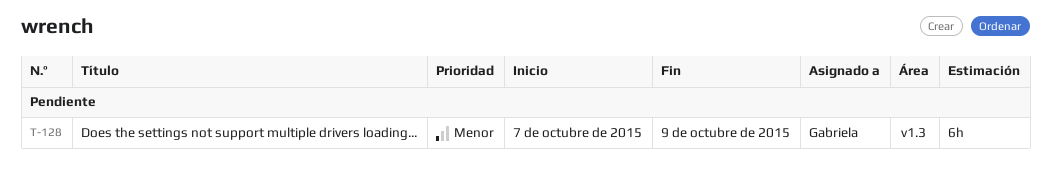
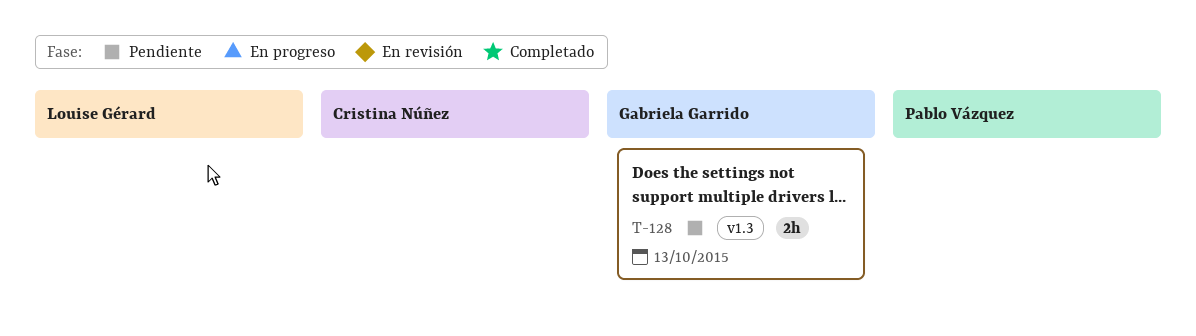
T-128, estimate: 6h -> 2h
T-128, due: Oct 9 -> Oct 13

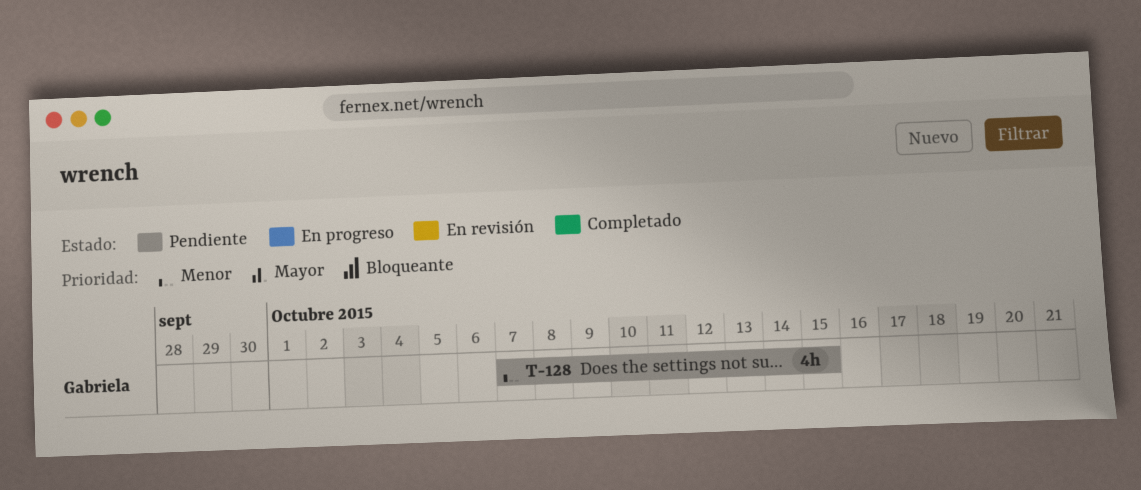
T-128, estimate: 2h -> 4h
T-128, due: Oct 13 -> Oct 15

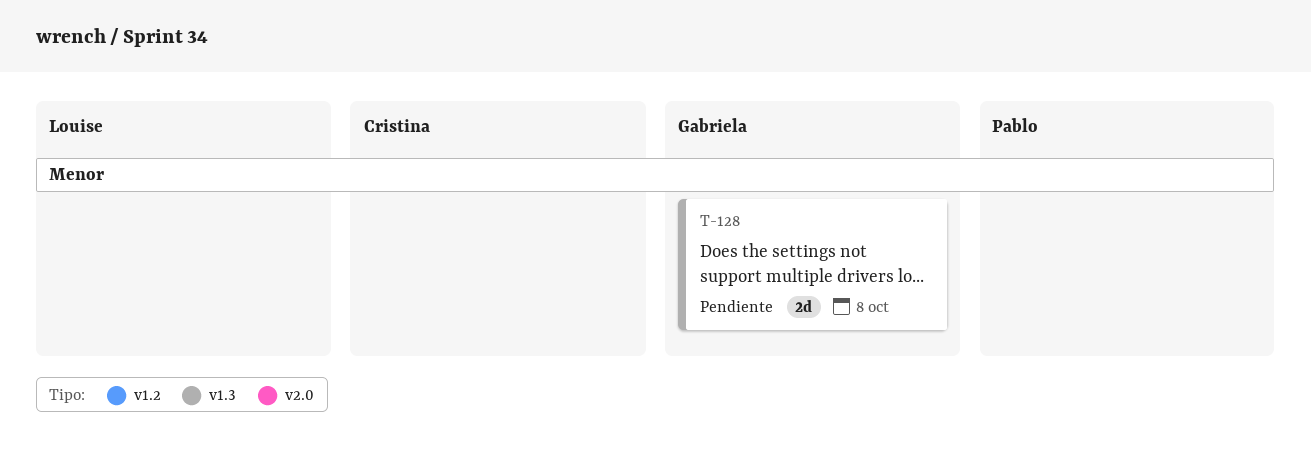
T-128, estimate: 4h -> 2d
T-128, due: Oct 15 -> Oct 8

